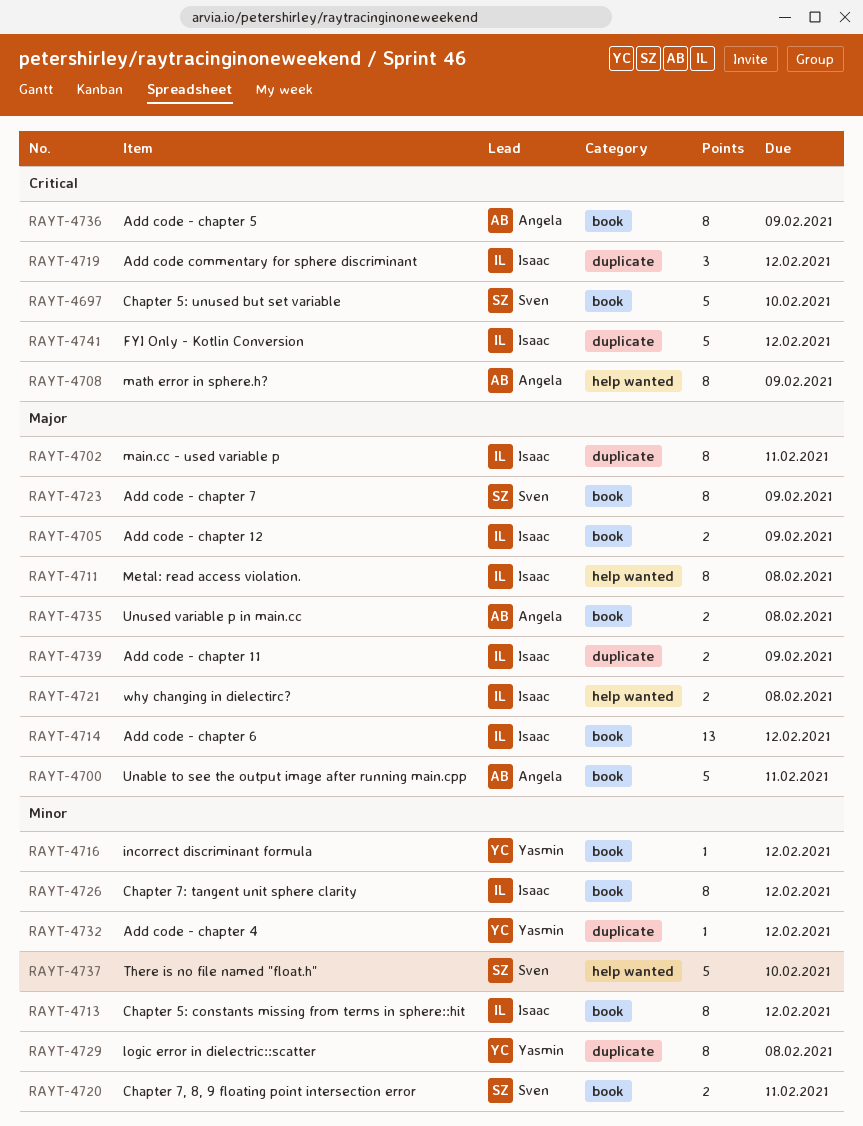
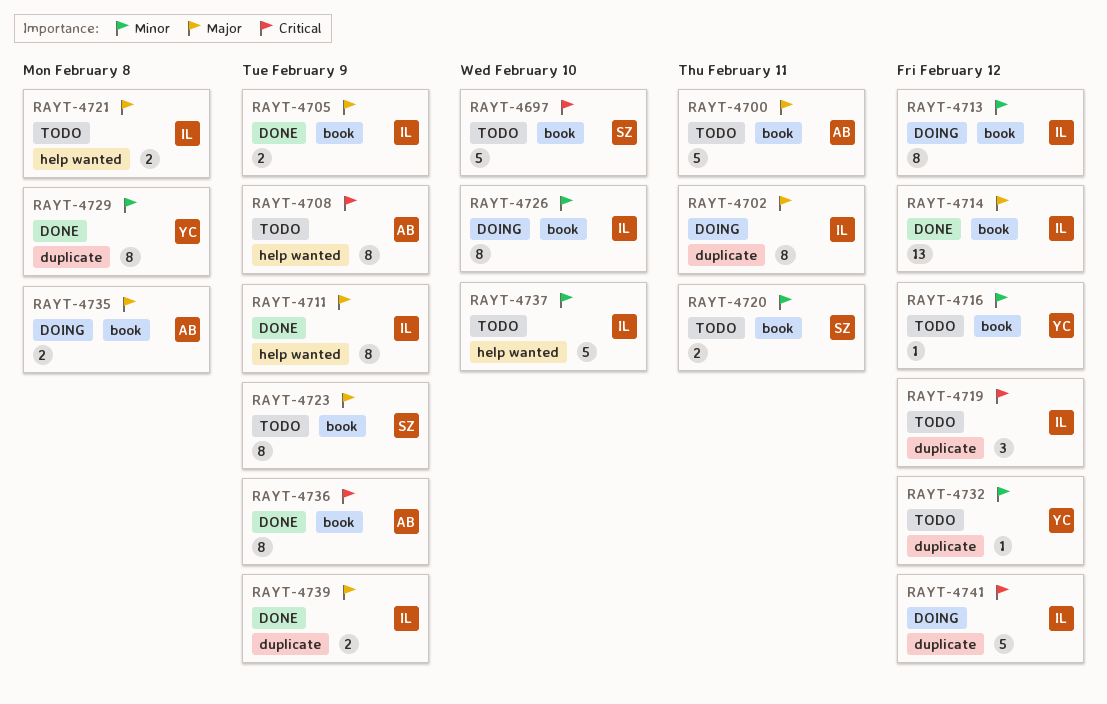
RAYT-4711, due: Feb 8 -> Feb 9
RAYT-4726, due: Feb 12 -> Feb 10
RAYT-4737, owner: Sven -> Isaac

